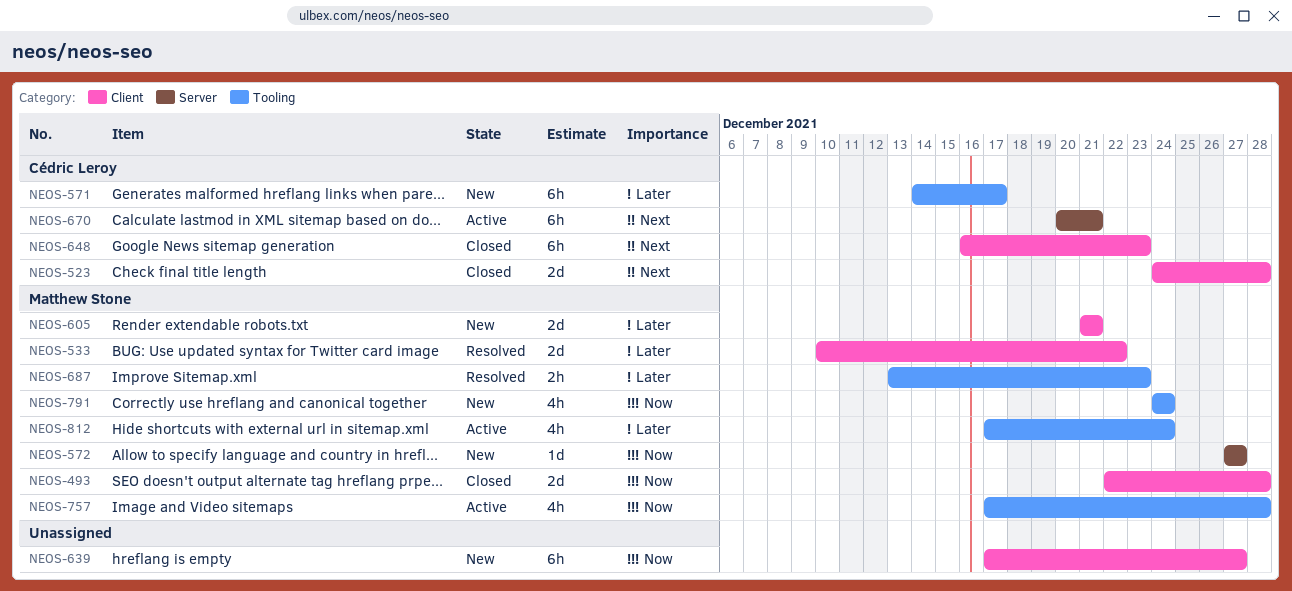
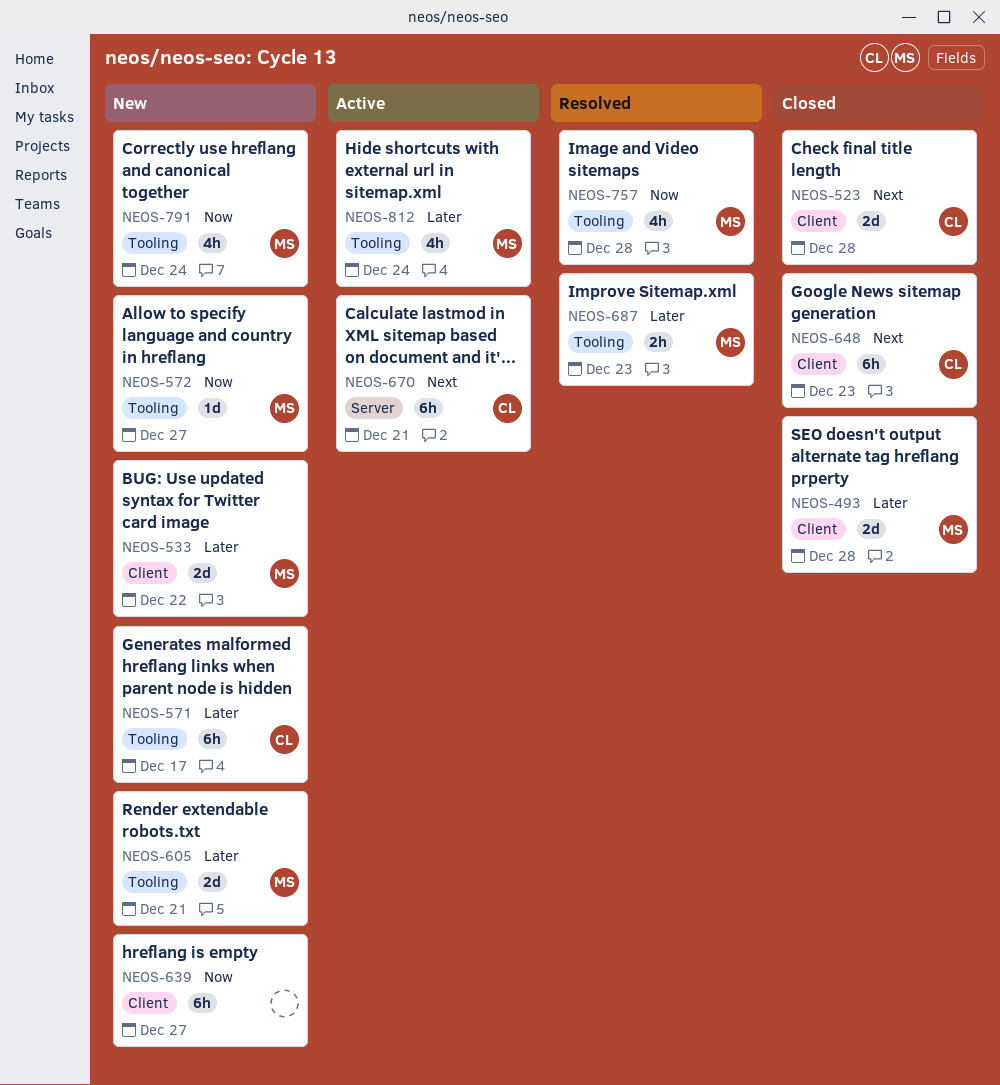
NEOS-493, priority: Now -> Later
NEOS-533, status: Resolved -> New
NEOS-572, label: Server -> Tooling
NEOS-605, label: Client -> Tooling
NEOS-757, status: Active -> Resolved

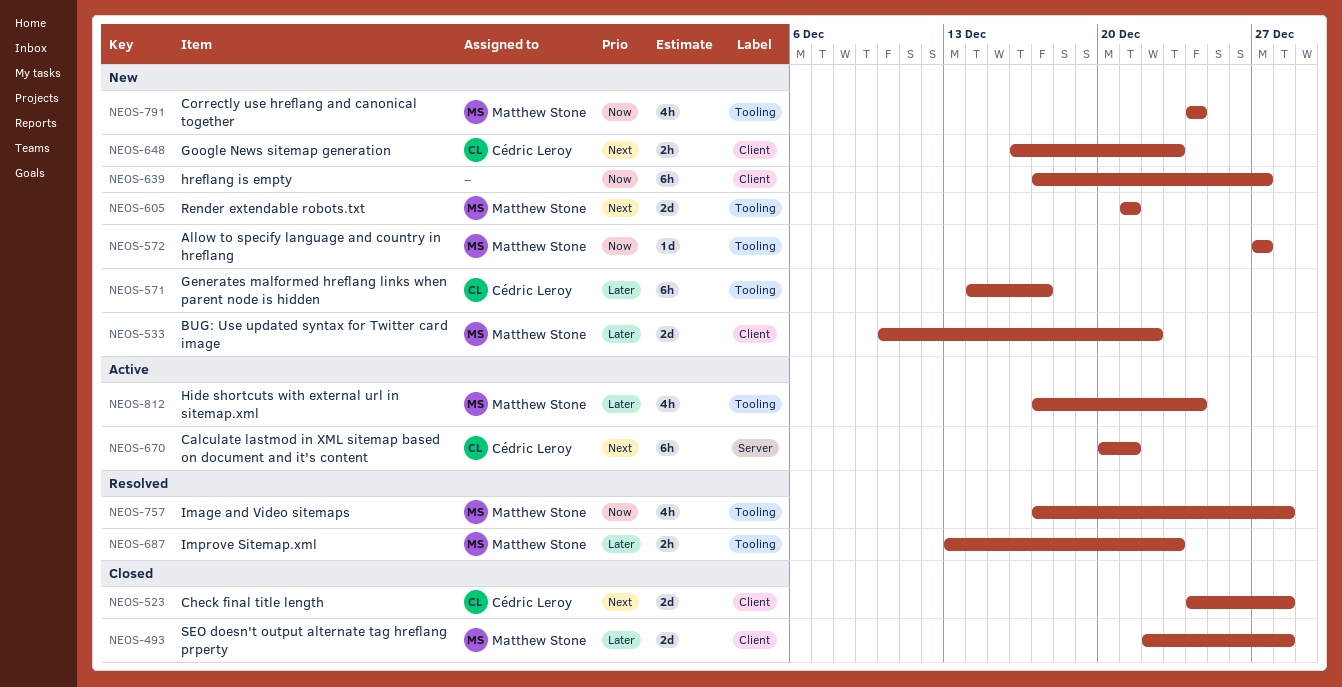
NEOS-605, priority: Later -> Next
NEOS-648, status: Closed -> New
NEOS-648, estimate: 6h -> 2h

